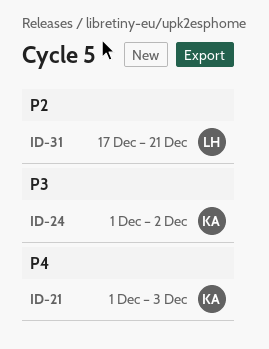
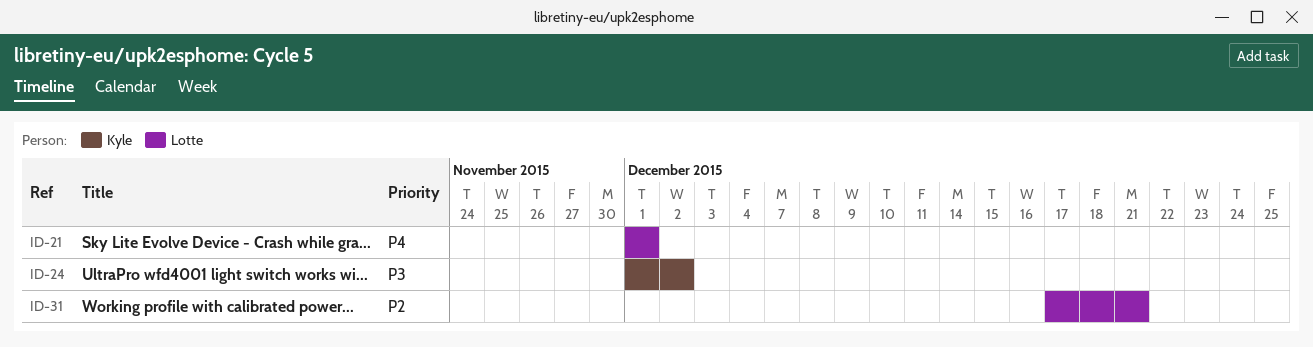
ID-21, owner: Kyle -> Lotte
ID-21, due: Dec 3 -> Dec 1

